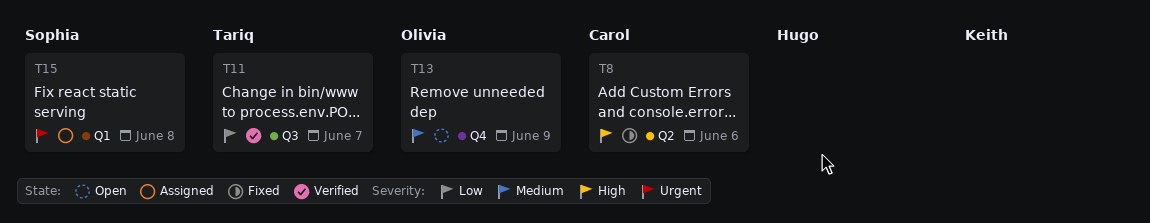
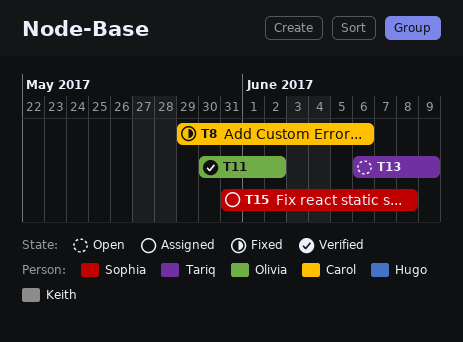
T11, owner: Tariq -> Olivia
T11, due: Jun 7 -> Jun 2
T13, owner: Olivia -> Tariq

